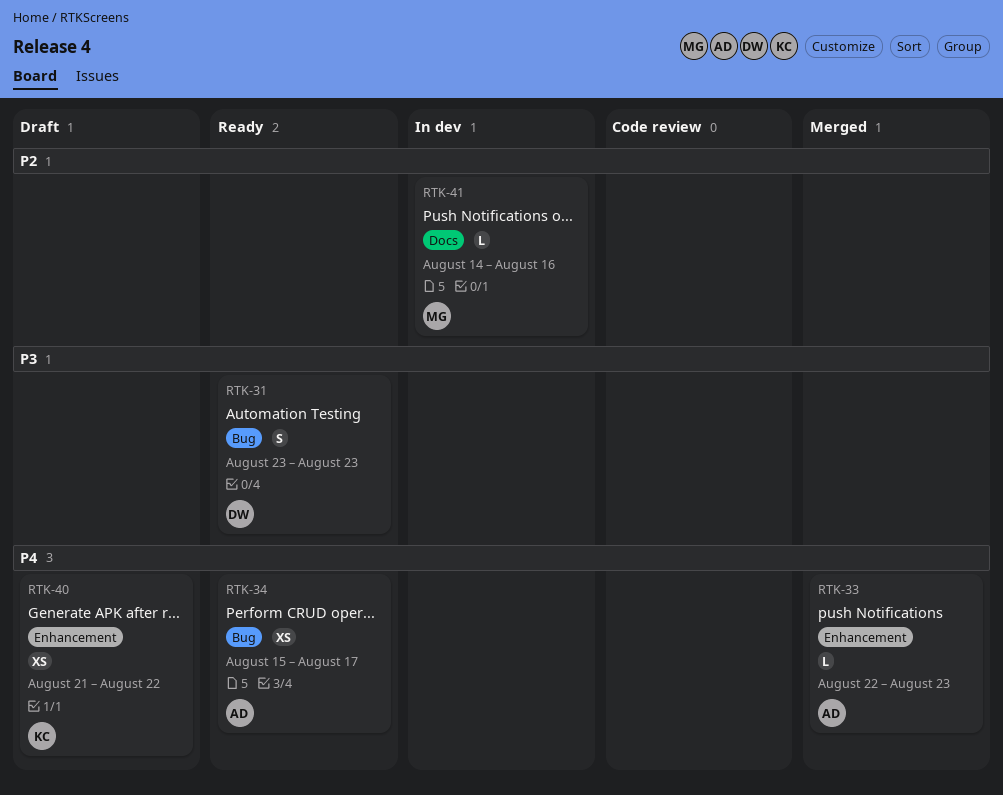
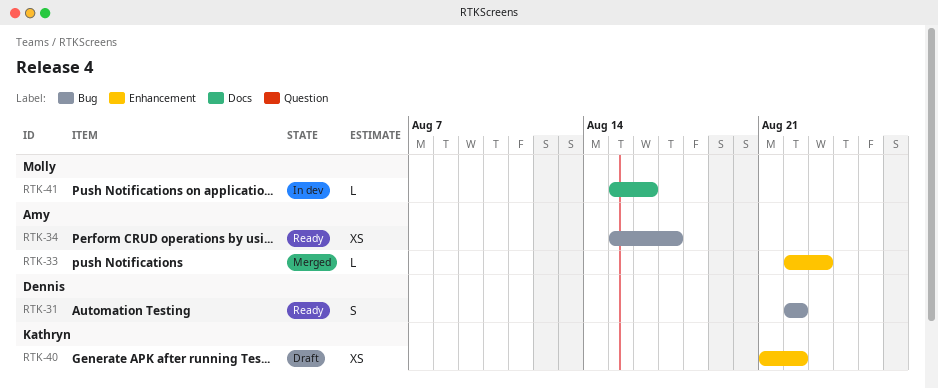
RTK-31, start: Aug 23 -> Aug 22
RTK-31, due: Aug 23 -> Aug 22
RTK-41, start: Aug 14 -> Aug 15

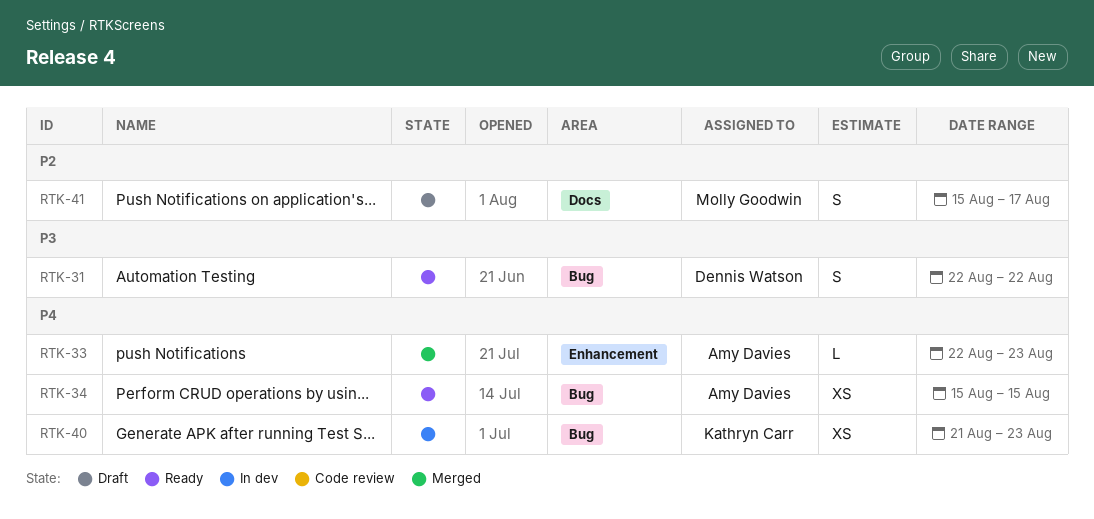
RTK-34, due: Aug 17 -> Aug 15
RTK-40, status: Draft -> In dev
RTK-40, label: Enhancement -> Bug
RTK-40, due: Aug 22 -> Aug 23
RTK-41, status: In dev -> Draft
RTK-41, estimate: L -> S
RTK-41, due: Aug 16 -> Aug 17

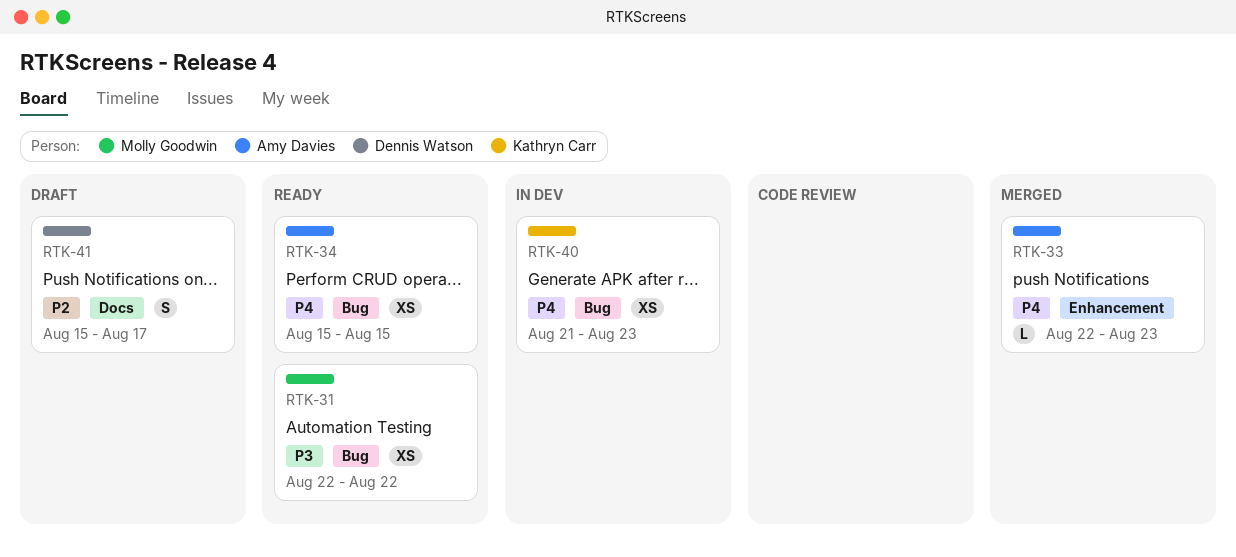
RTK-31, owner: Dennis Watson -> Molly Goodwin
RTK-31, estimate: S -> XS
RTK-41, owner: Molly Goodwin -> Dennis Watson

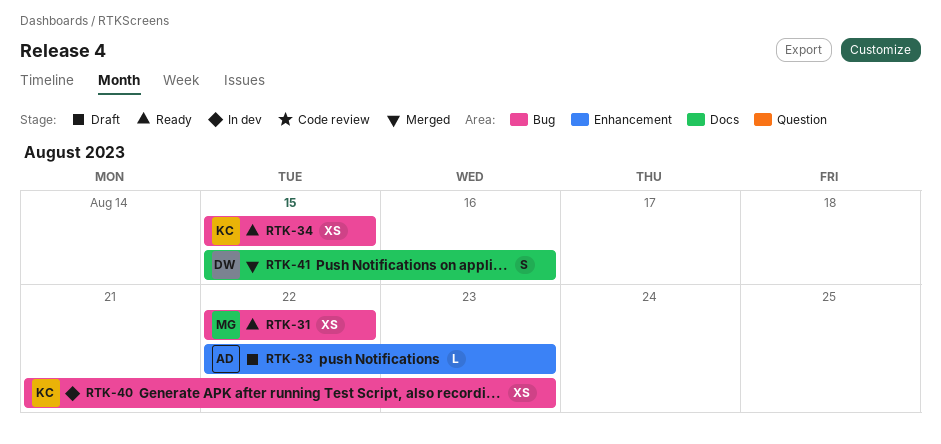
RTK-33, status: Merged -> Draft
RTK-34, owner: Amy Davies -> Kathryn Carr
RTK-41, status: Draft -> Merged
RTK-41, due: Aug 17 -> Aug 16

